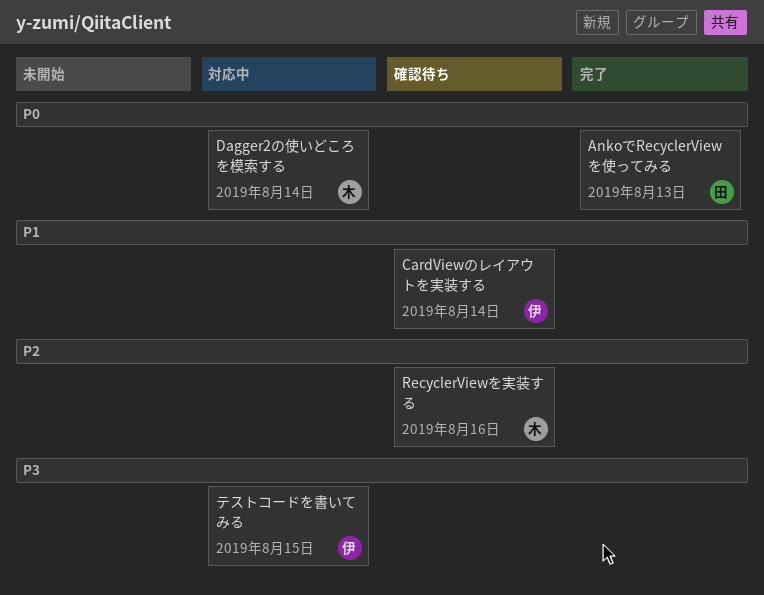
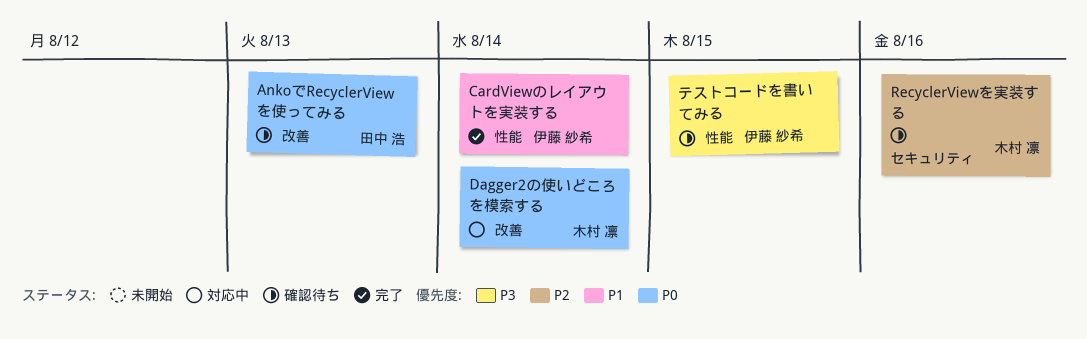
AnkoでRecyclerViewを使ってみる, status: 完了 -> 確認待ち
CardViewのレイアウトを実装する, status: 確認待ち -> 完了
テストコードを書いてみる, status: 対応中 -> 確認待ち

